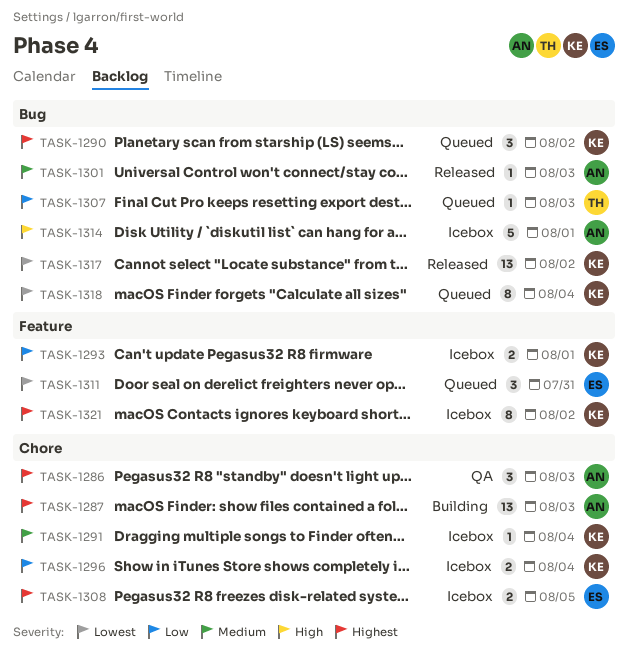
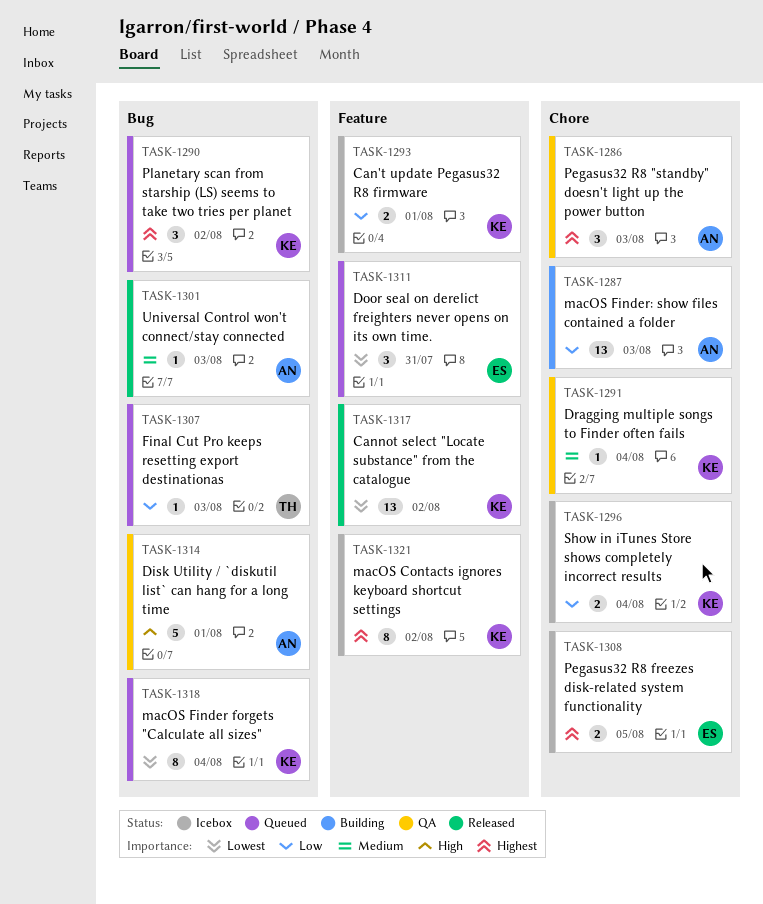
TASK-1287, priority: Highest -> Low
TASK-1291, status: Icebox -> QA
TASK-1314, status: Icebox -> QA
TASK-1317, label: Bug -> Feature

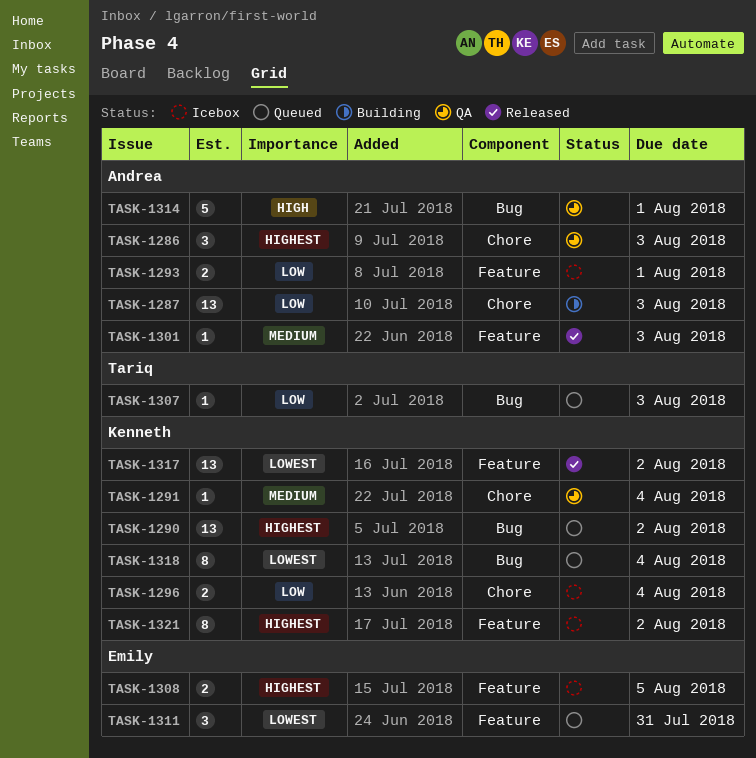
TASK-1290, estimate: 3 -> 13
TASK-1293, owner: Kenneth -> Andrea
TASK-1301, label: Bug -> Feature
TASK-1308, label: Chore -> Feature

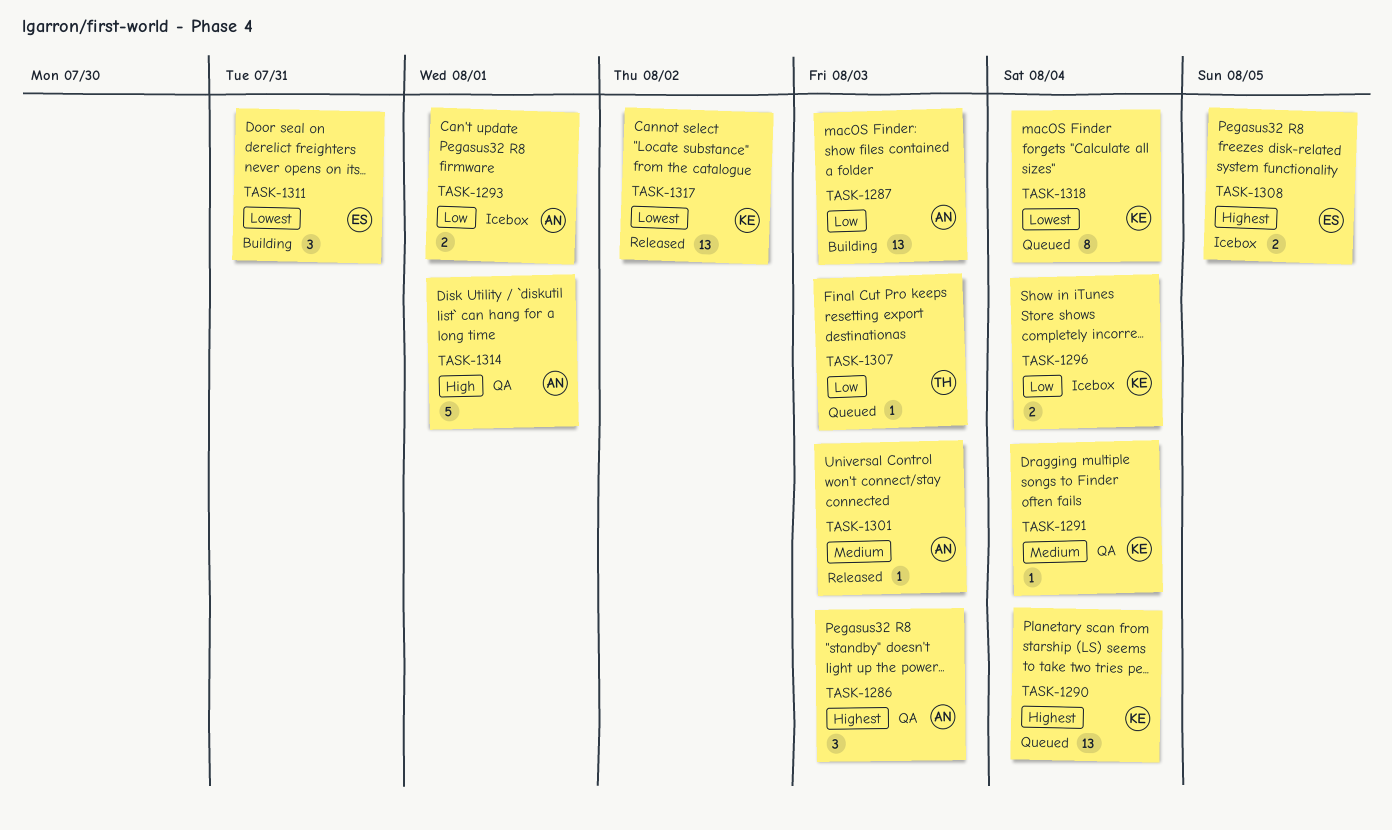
TASK-1290, due: Aug 2 -> Aug 4
TASK-1311, status: Queued -> Building
TASK-1321: present -> none

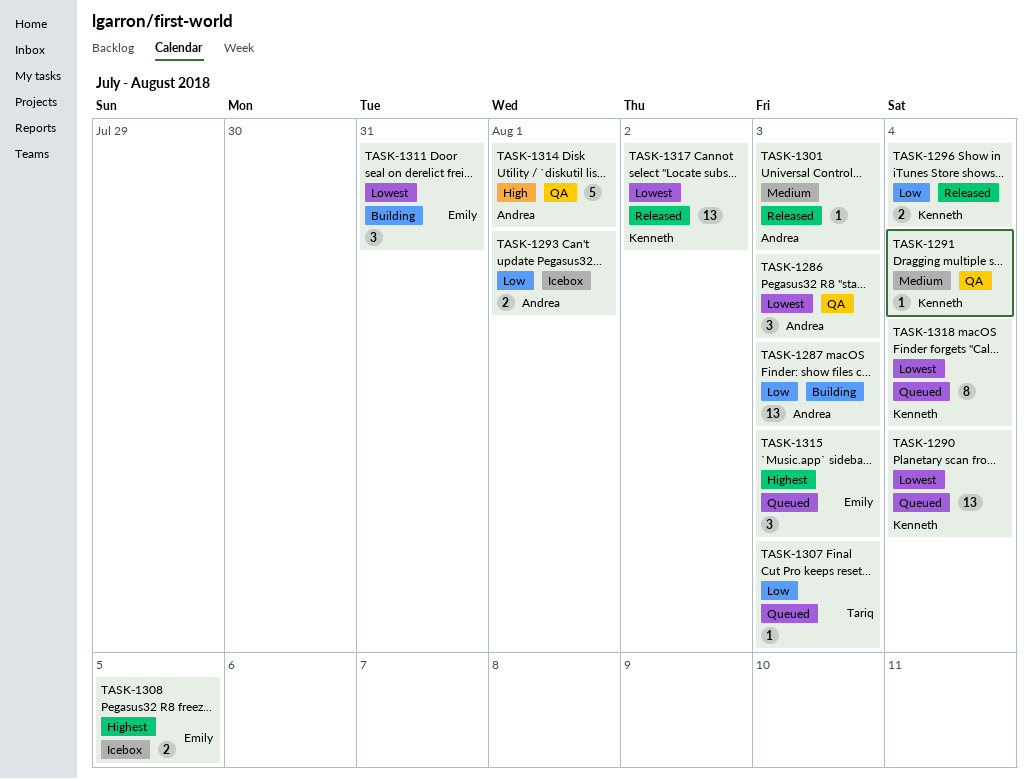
TASK-1286, priority: Highest -> Lowest
TASK-1290, priority: Highest -> Lowest
TASK-1296, status: Icebox -> Released
TASK-1315: none -> present

